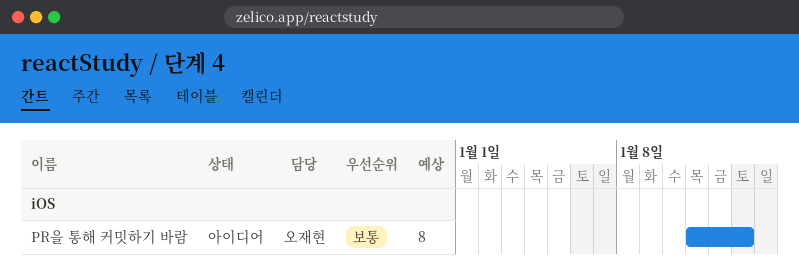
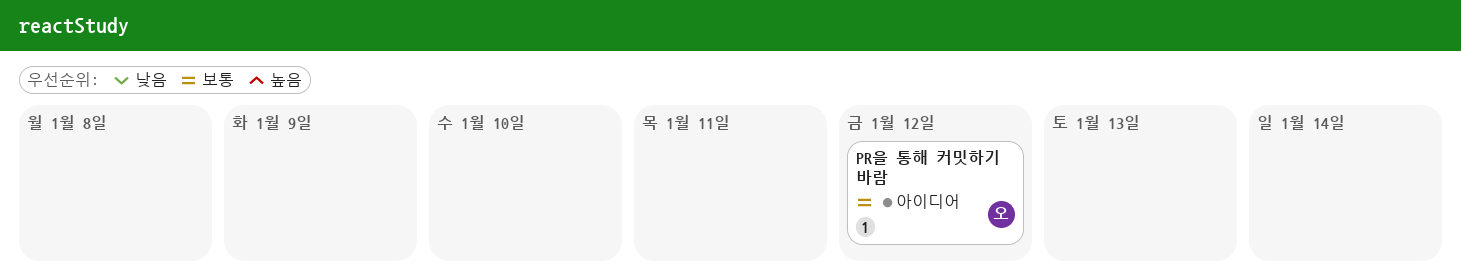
PR을 통해 커밋하기 바람, estimate: 8 -> 1
PR을 통해 커밋하기 바람, due: Jan 13 -> Jan 12

